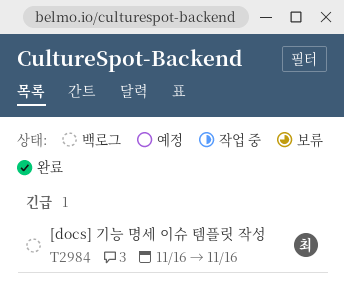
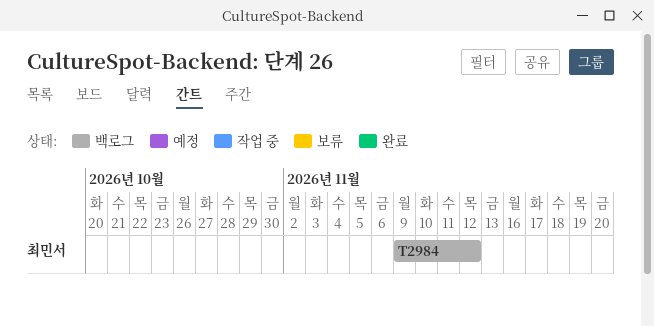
T2984, start: Nov 16 -> Nov 9
T2984, due: Nov 16 -> Nov 12

